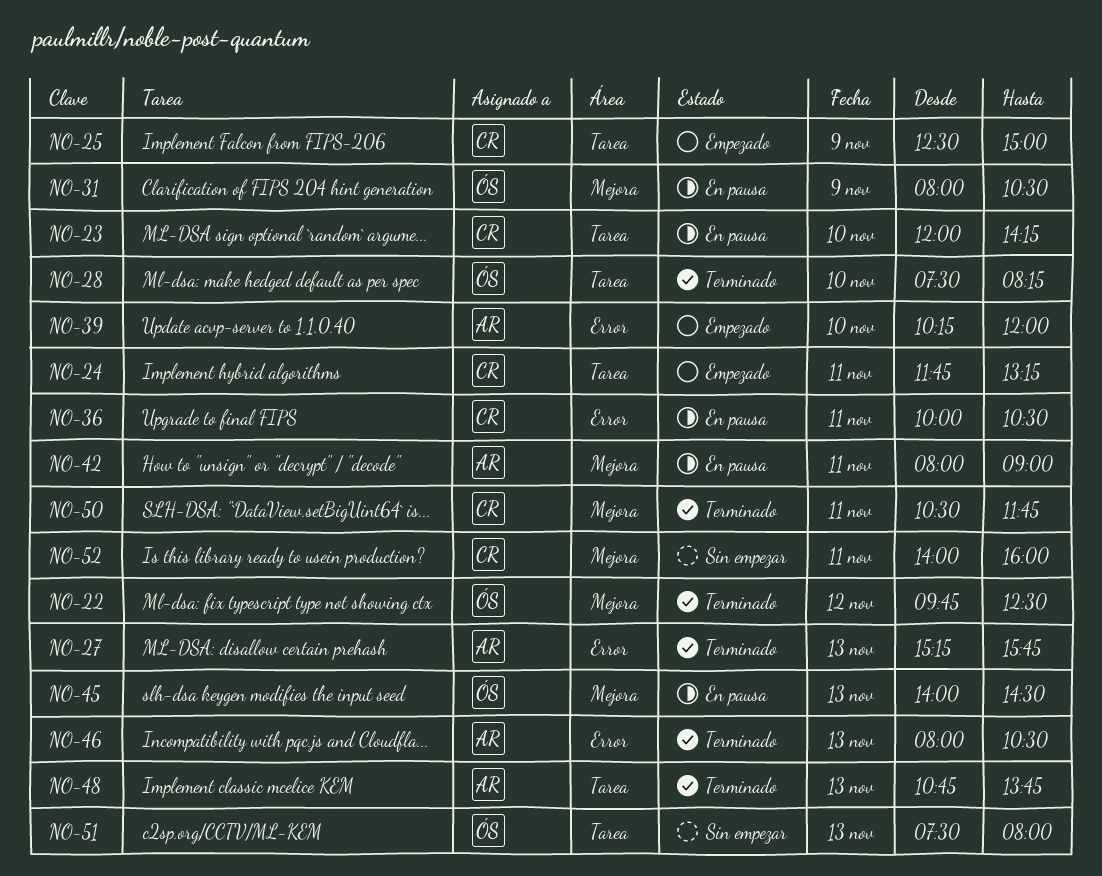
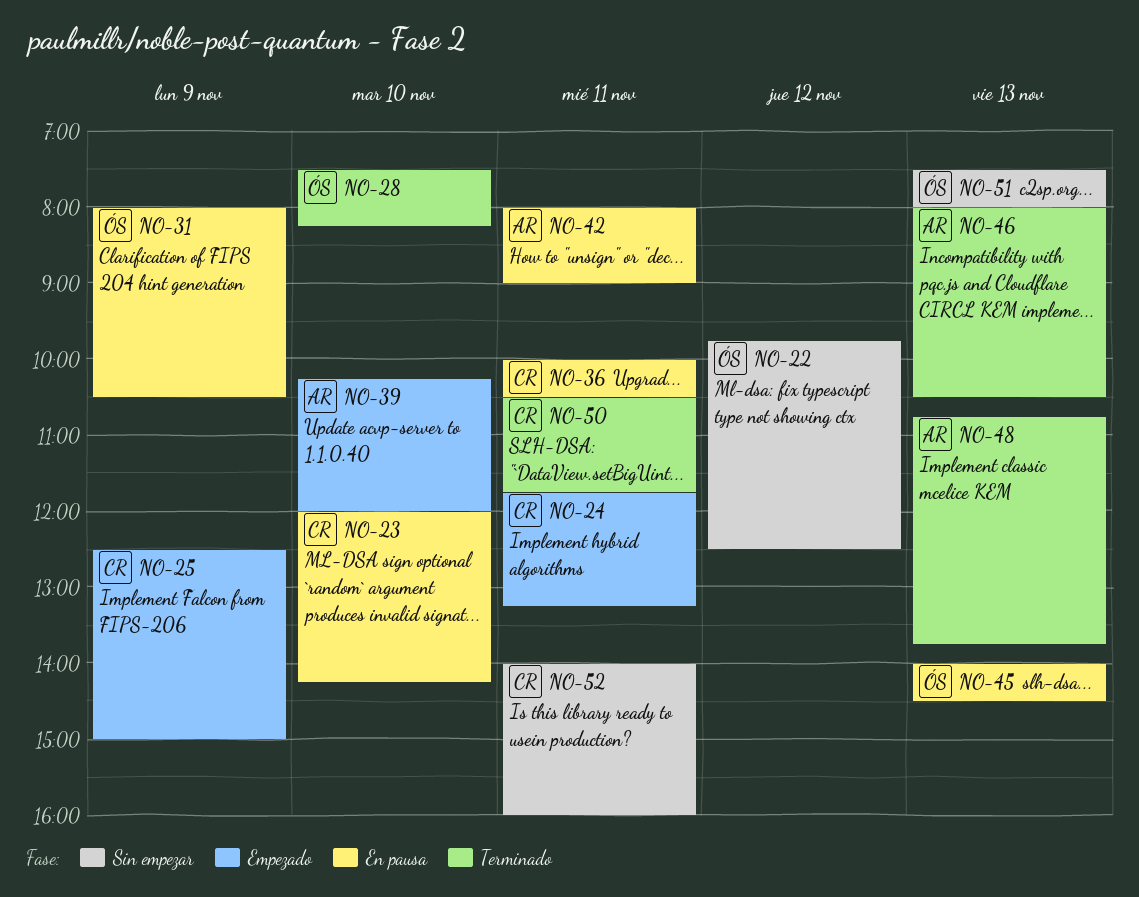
NO-22, status: Terminado -> Sin empezar
NO-27: present -> none

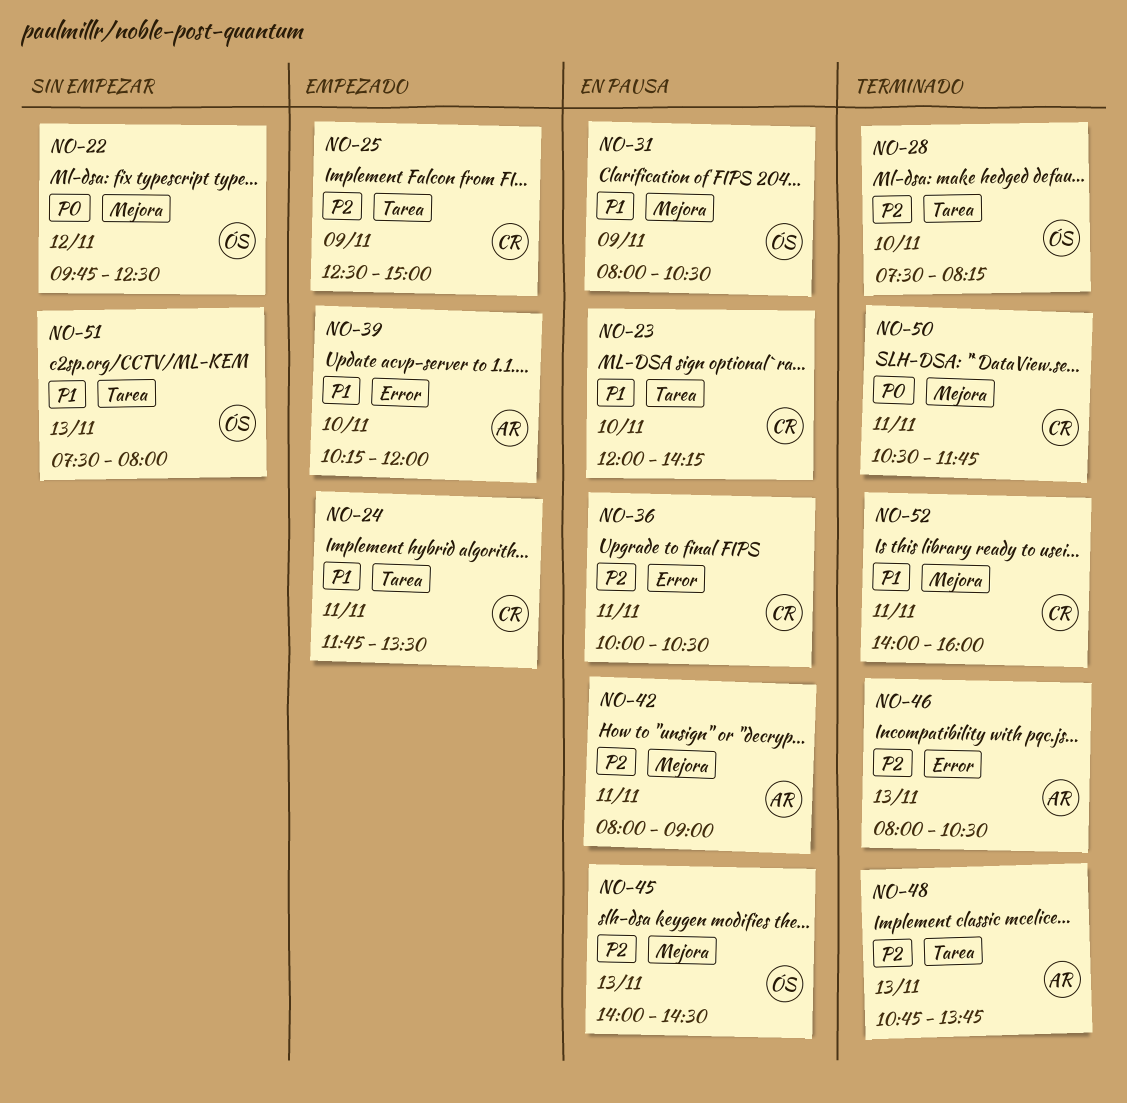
NO-24, ends: 13:15 -> 13:30
NO-52, status: Sin empezar -> Terminado

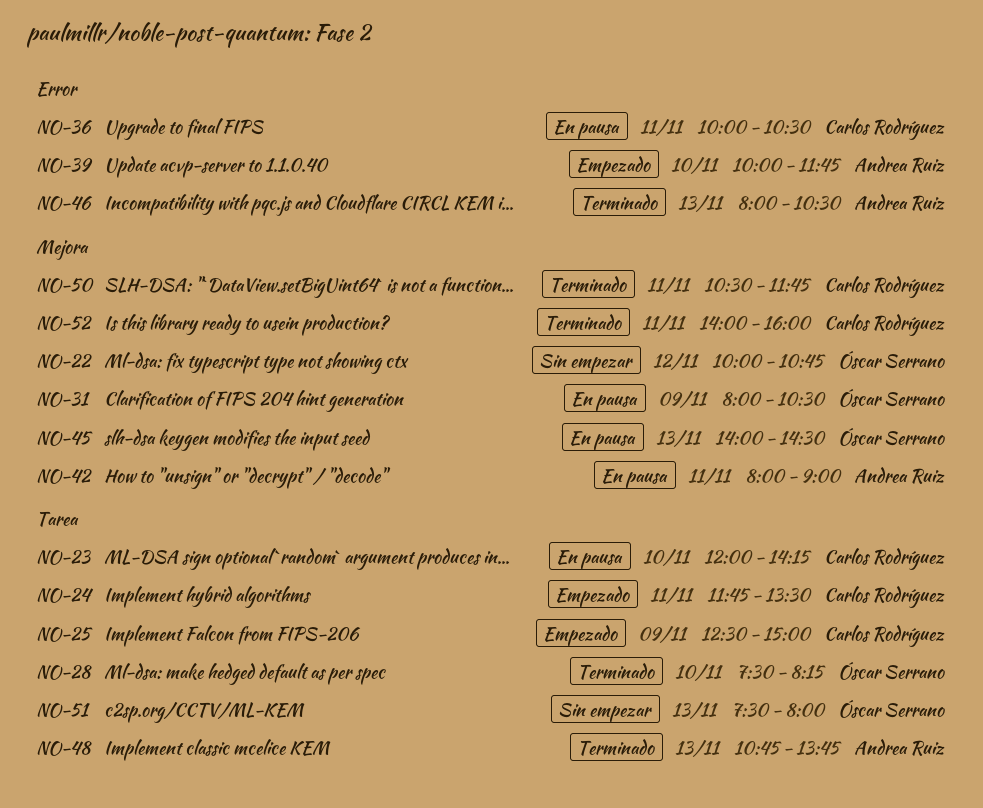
NO-22, begins: 09:45 -> 10:00
NO-22, ends: 12:30 -> 10:45
NO-39, begins: 10:15 -> 10:00
NO-39, ends: 12:00 -> 11:45

